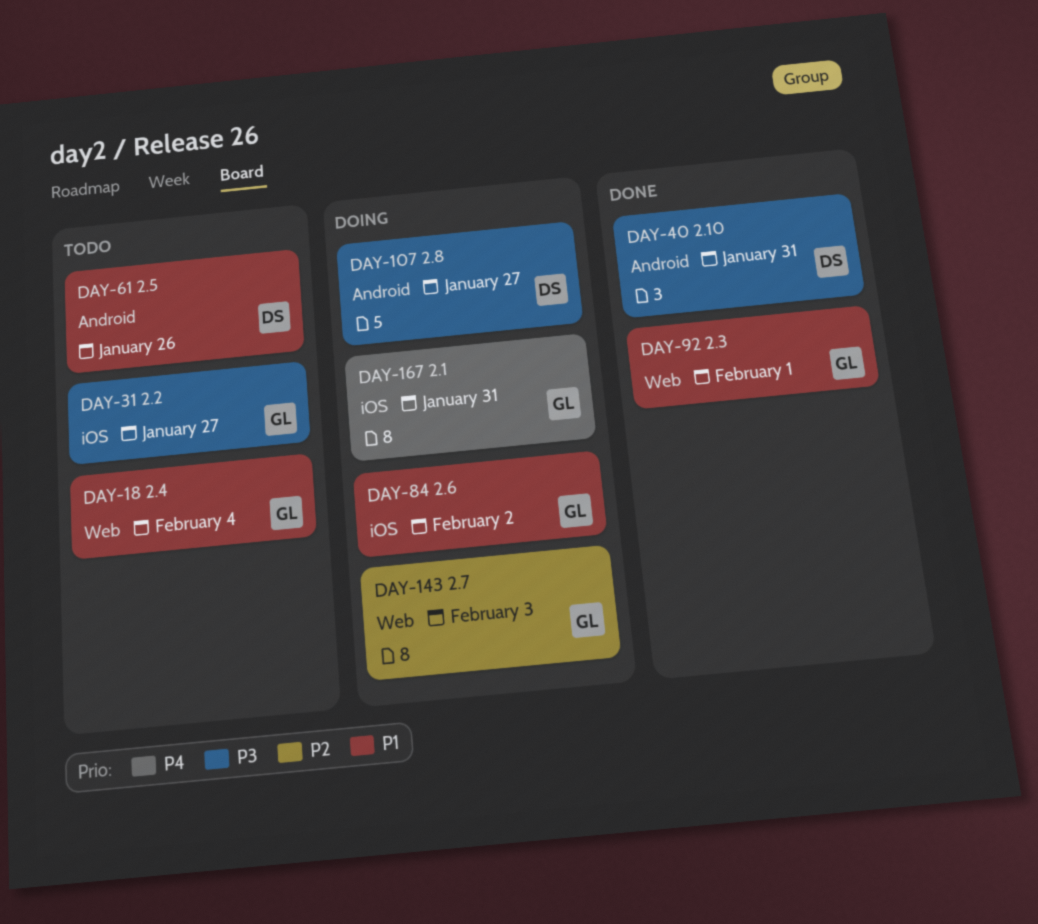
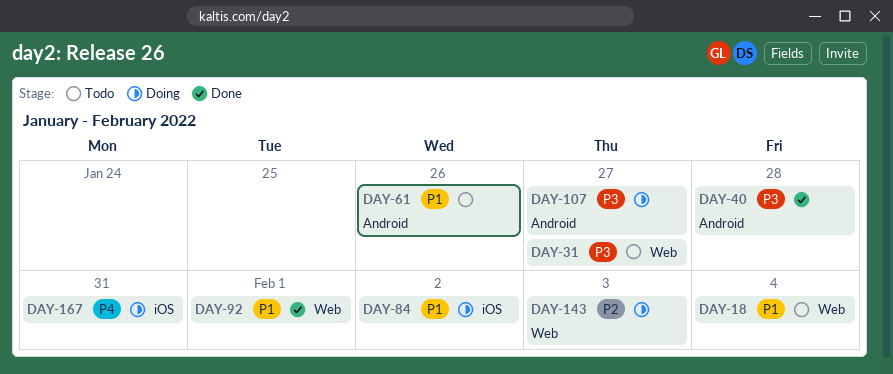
DAY-31, label: iOS -> Web
DAY-40, due: Jan 31 -> Jan 28

